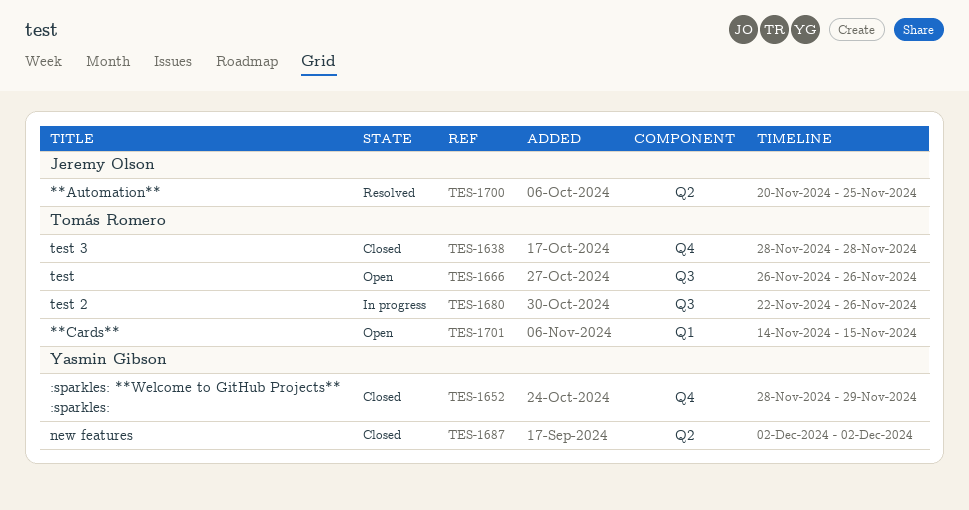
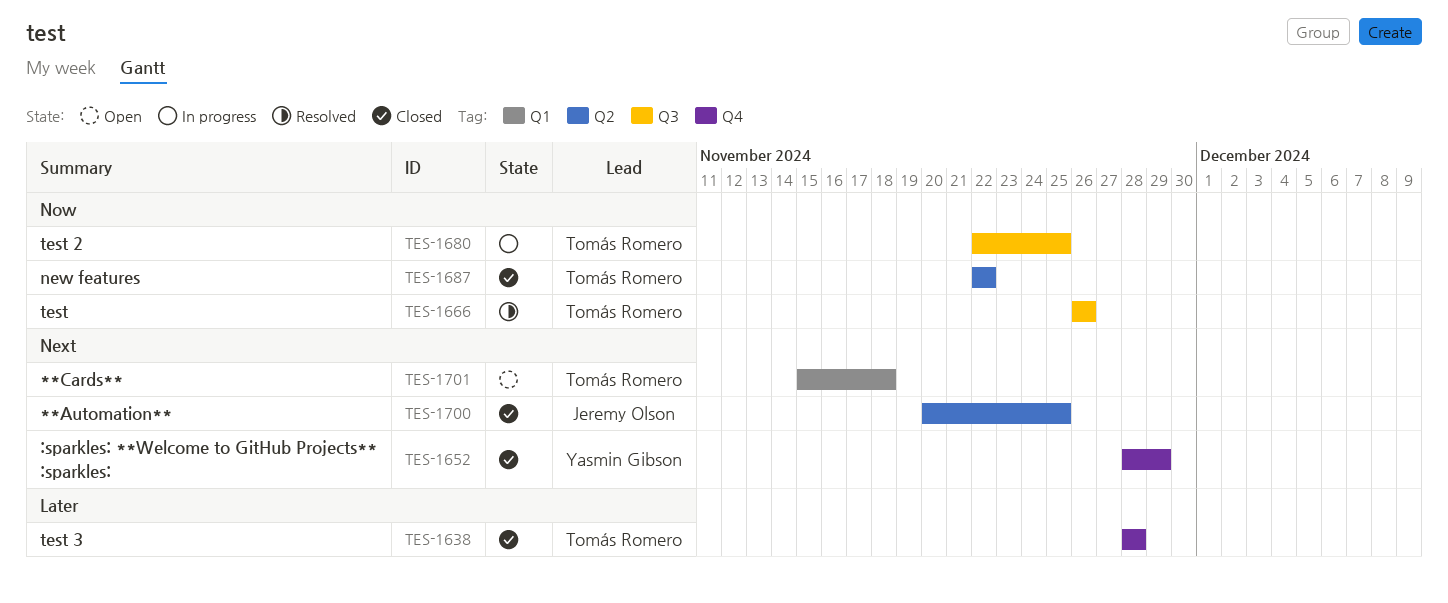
TES-1666, status: Open -> Resolved
TES-1680, due: Nov 26 -> Nov 25
TES-1687, owner: Yasmin Gibson -> Tomás Romero
TES-1687, start: Dec 2 -> Nov 22
TES-1687, due: Dec 2 -> Nov 22
TES-1700, status: Resolved -> Closed
TES-1701, start: Nov 14 -> Nov 15
TES-1701, due: Nov 15 -> Nov 18

